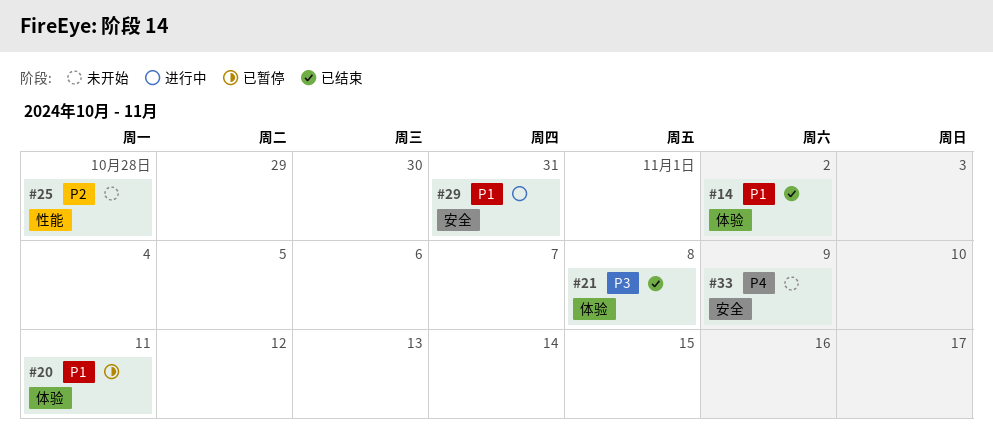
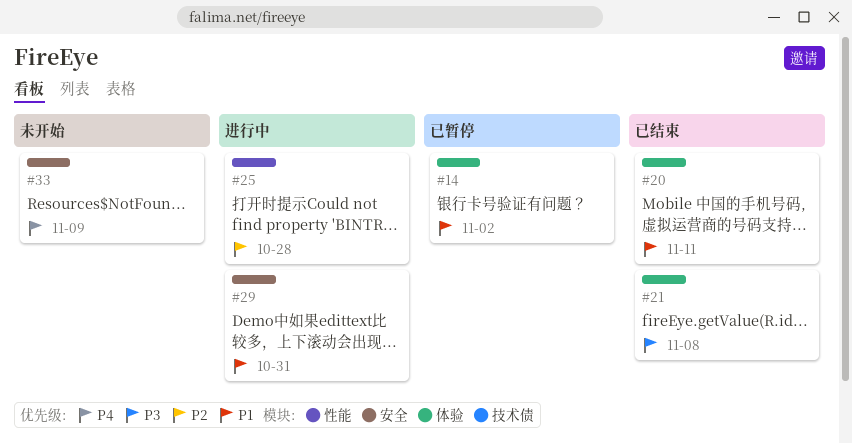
#14, status: 已结束 -> 已暂停
#20, status: 已暂停 -> 已结束
#25, status: 未开始 -> 进行中

